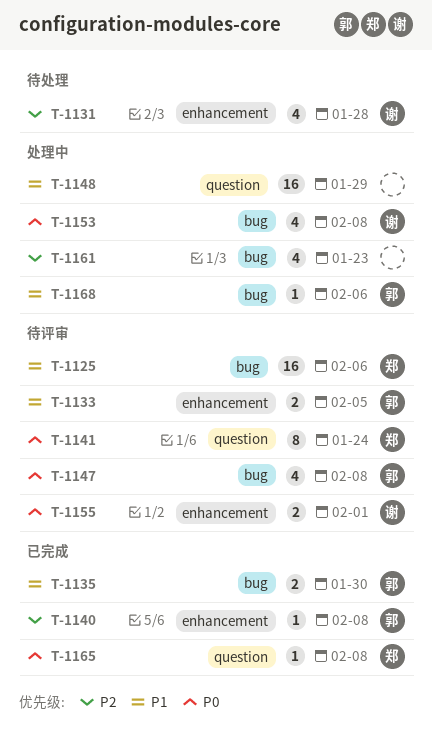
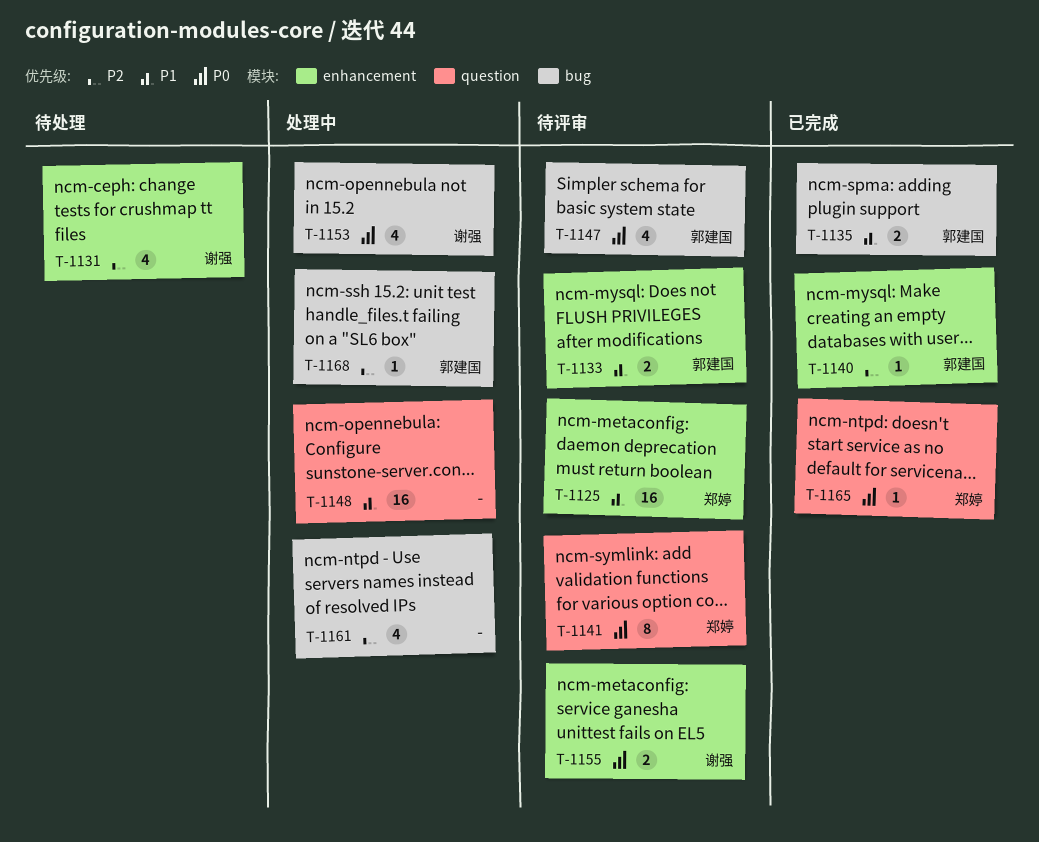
T-1125, label: bug -> enhancement
T-1168, priority: P1 -> P2

